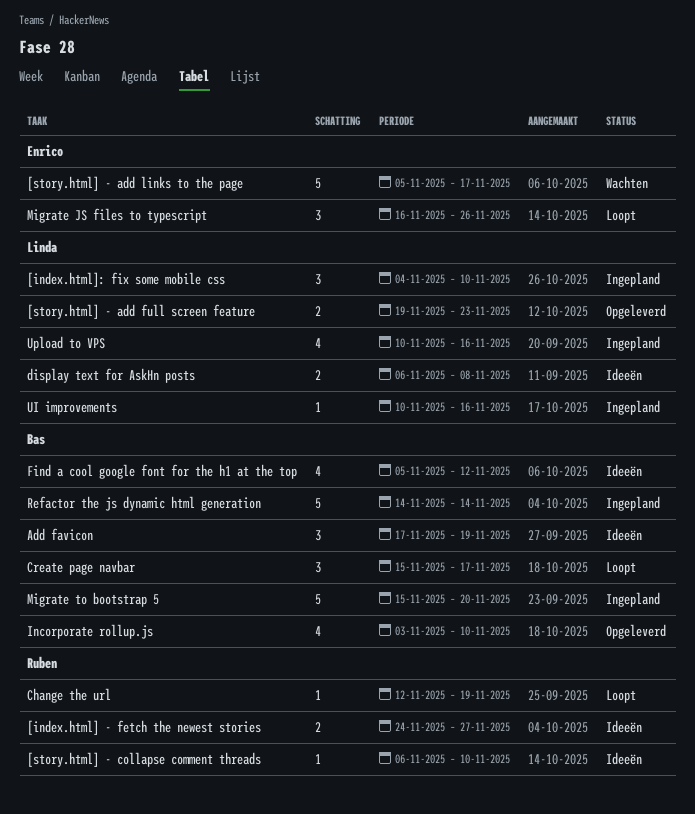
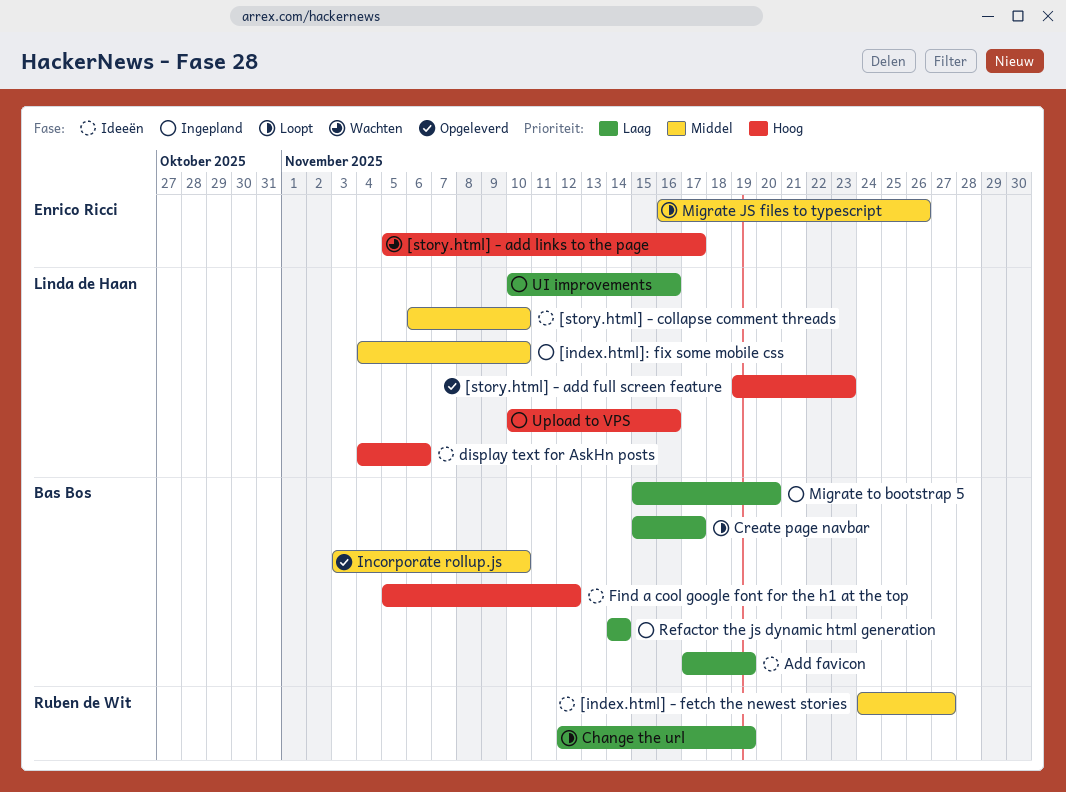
[story.html] - collapse comment threads, owner: Ruben de Wit -> Linda de Haan
display text for AskHn posts, start: Nov 6 -> Nov 4
display text for AskHn posts, due: Nov 8 -> Nov 6

